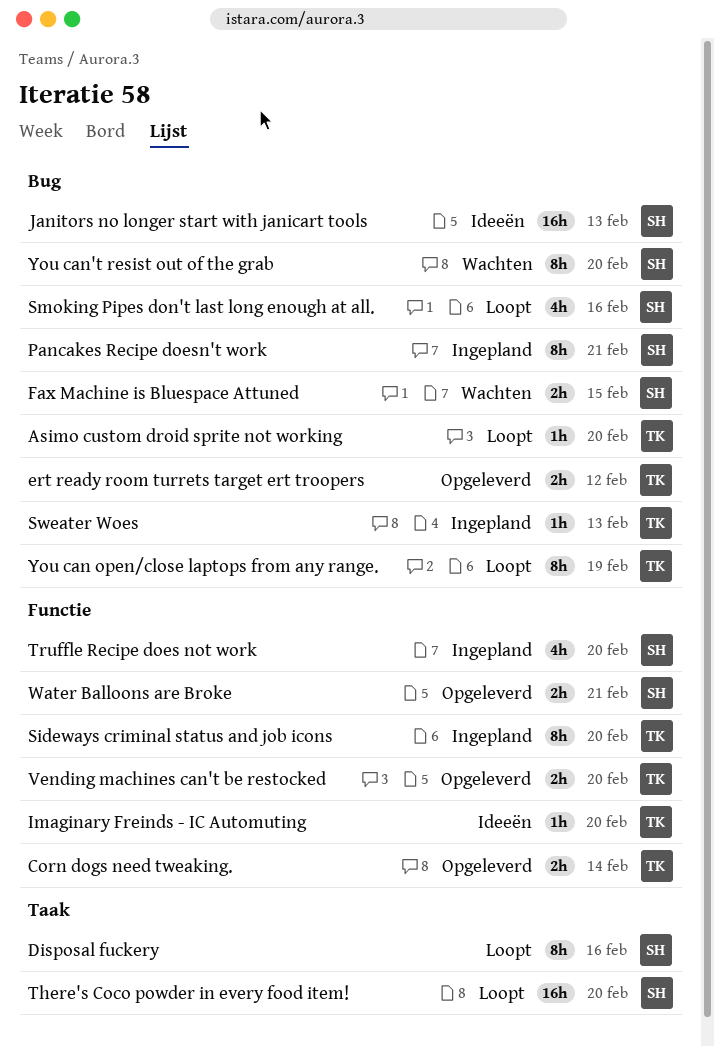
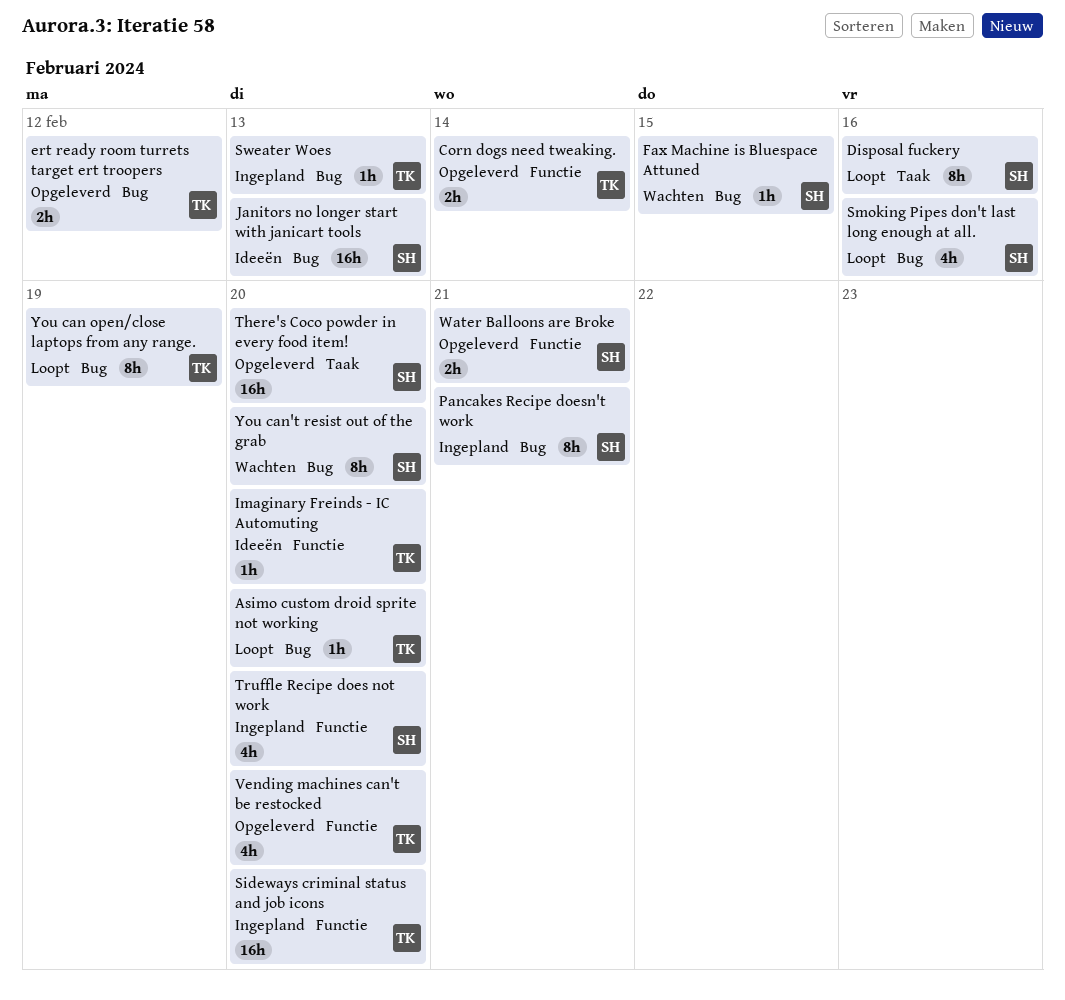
Fax Machine is Bluespace Attuned, estimate: 2h -> 1h
Sideways criminal status and job icons, estimate: 8h -> 16h
There's Coco powder in every food item!, status: Loopt -> Opgeleverd
Vending machines can't be restocked, estimate: 2h -> 4h

